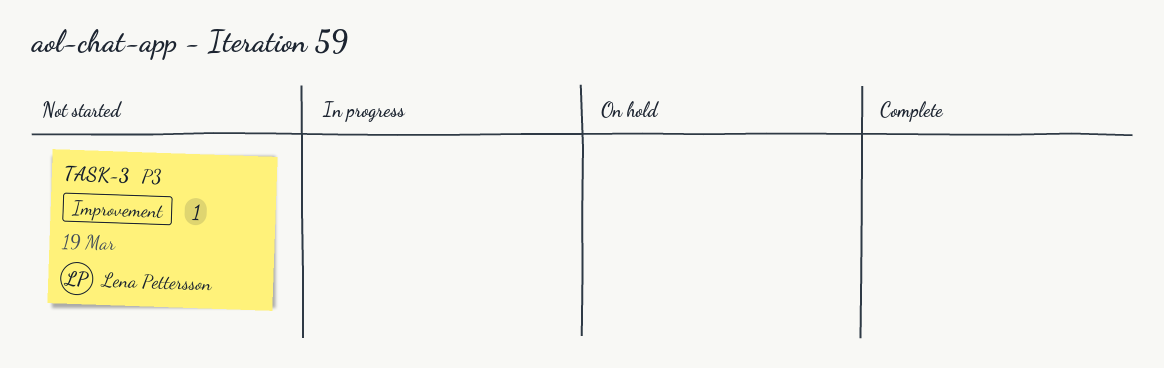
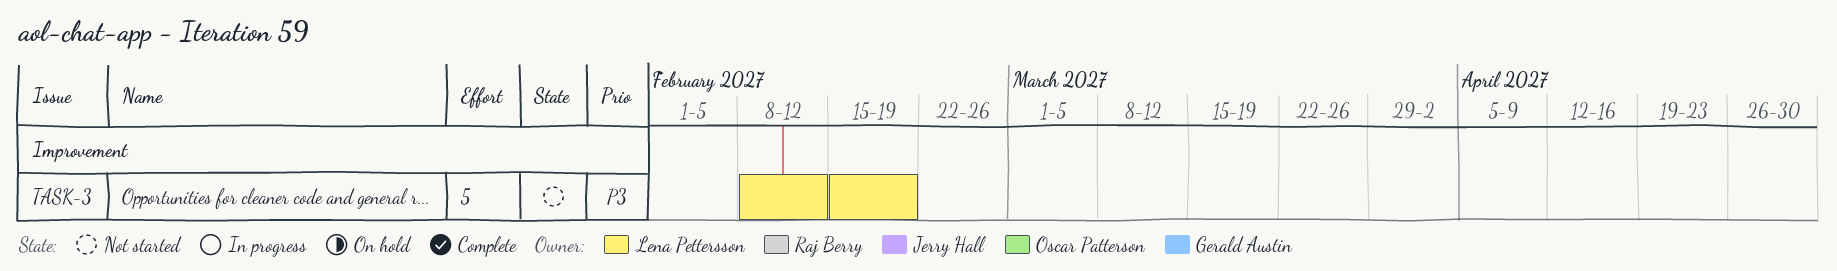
TASK-3, estimate: 1 -> 5
TASK-3, due: Mar 19 -> Feb 19

